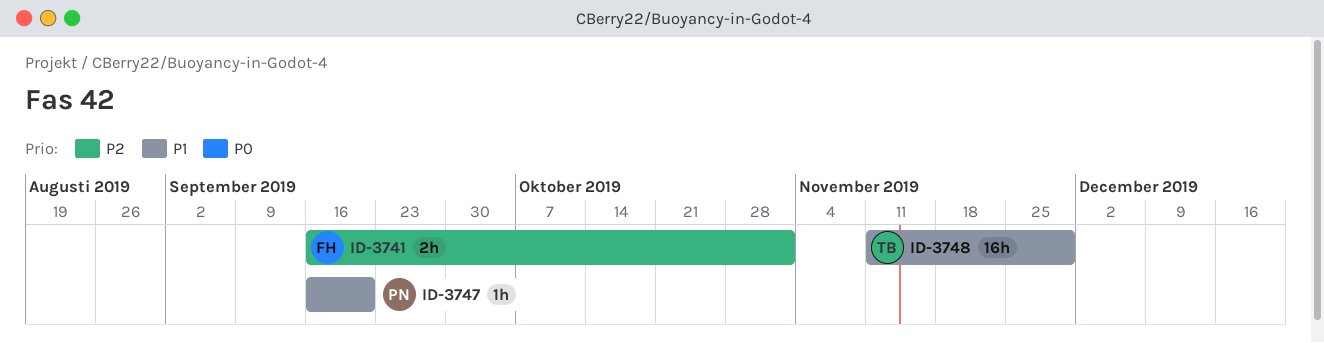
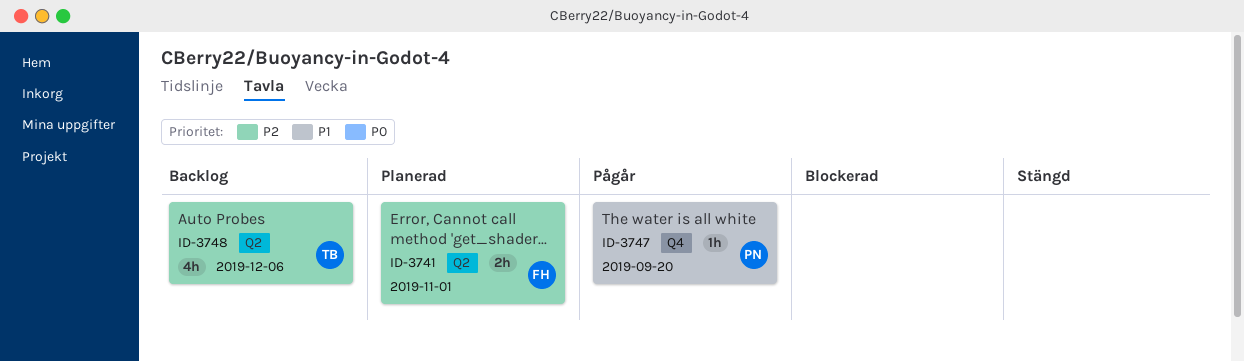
ID-3748, priority: P1 -> P2
ID-3748, estimate: 16h -> 4h
ID-3748, due: Nov 29 -> Dec 6

